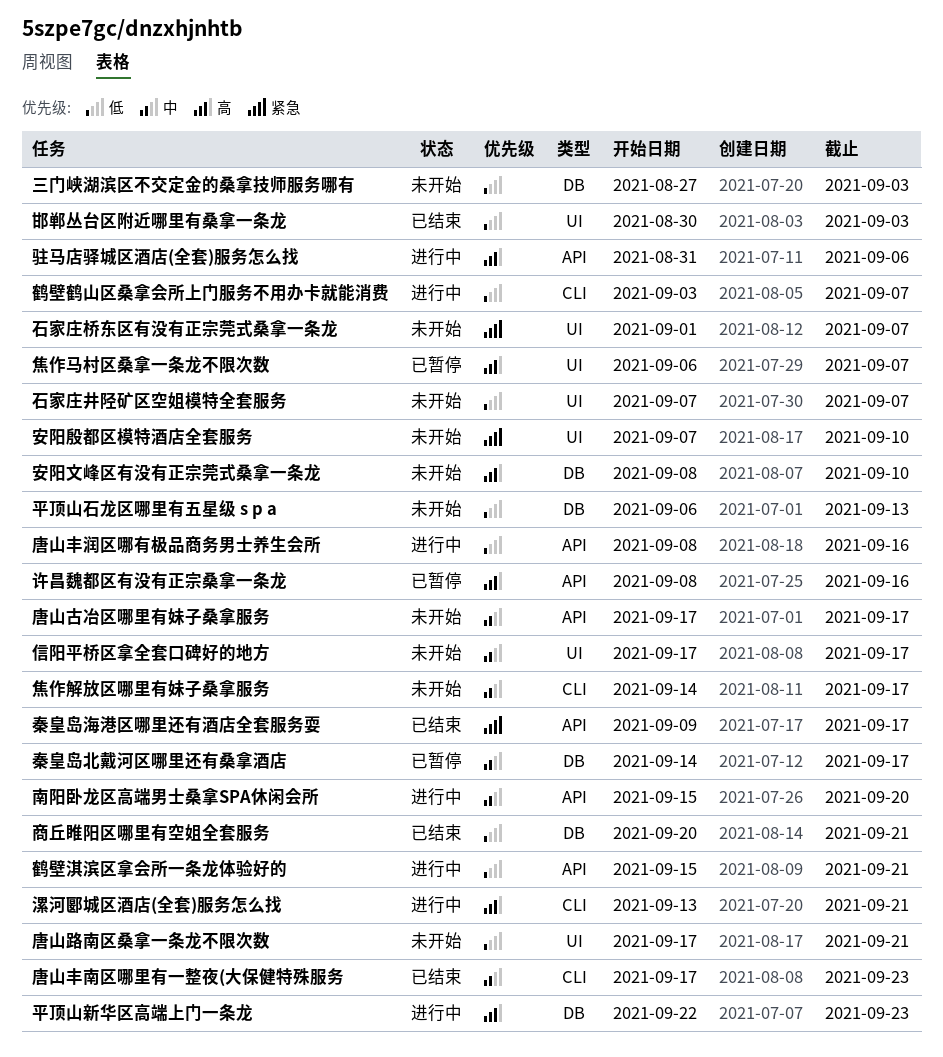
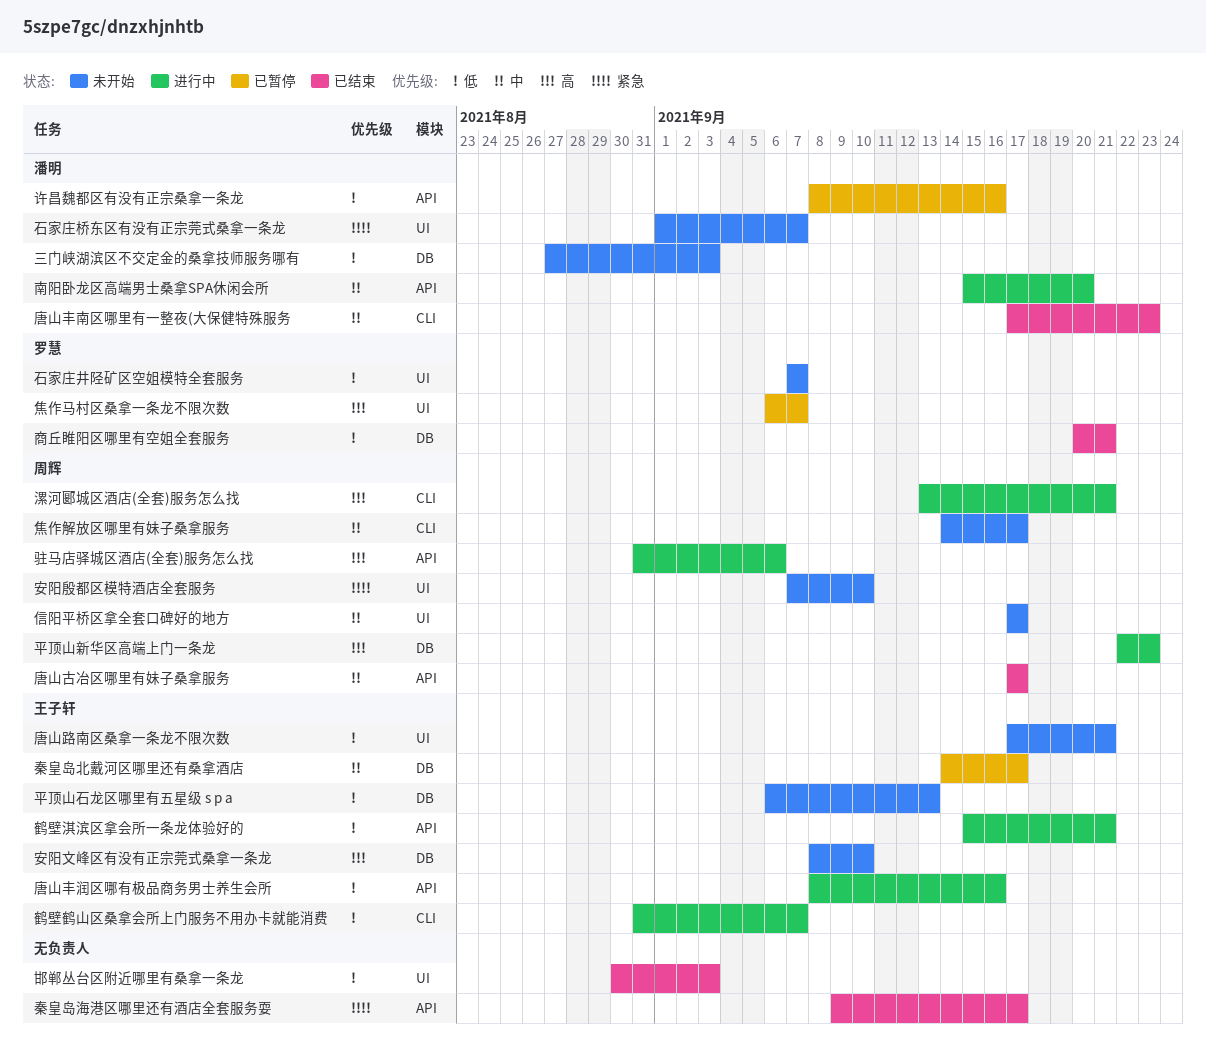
唐山古冶区哪里有妹子桑拿服务, status: 未开始 -> 已结束
许昌魏都区有没有正宗桑拿一条龙, priority: 高 -> 低
鹤壁鹤山区桑拿会所上门服务不用办卡就能消费, start: Sep 3 -> Aug 31

